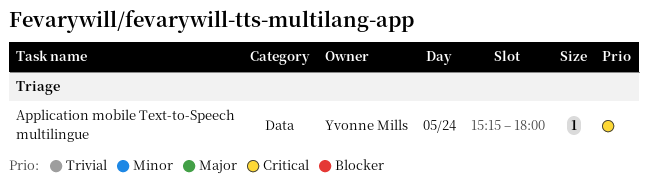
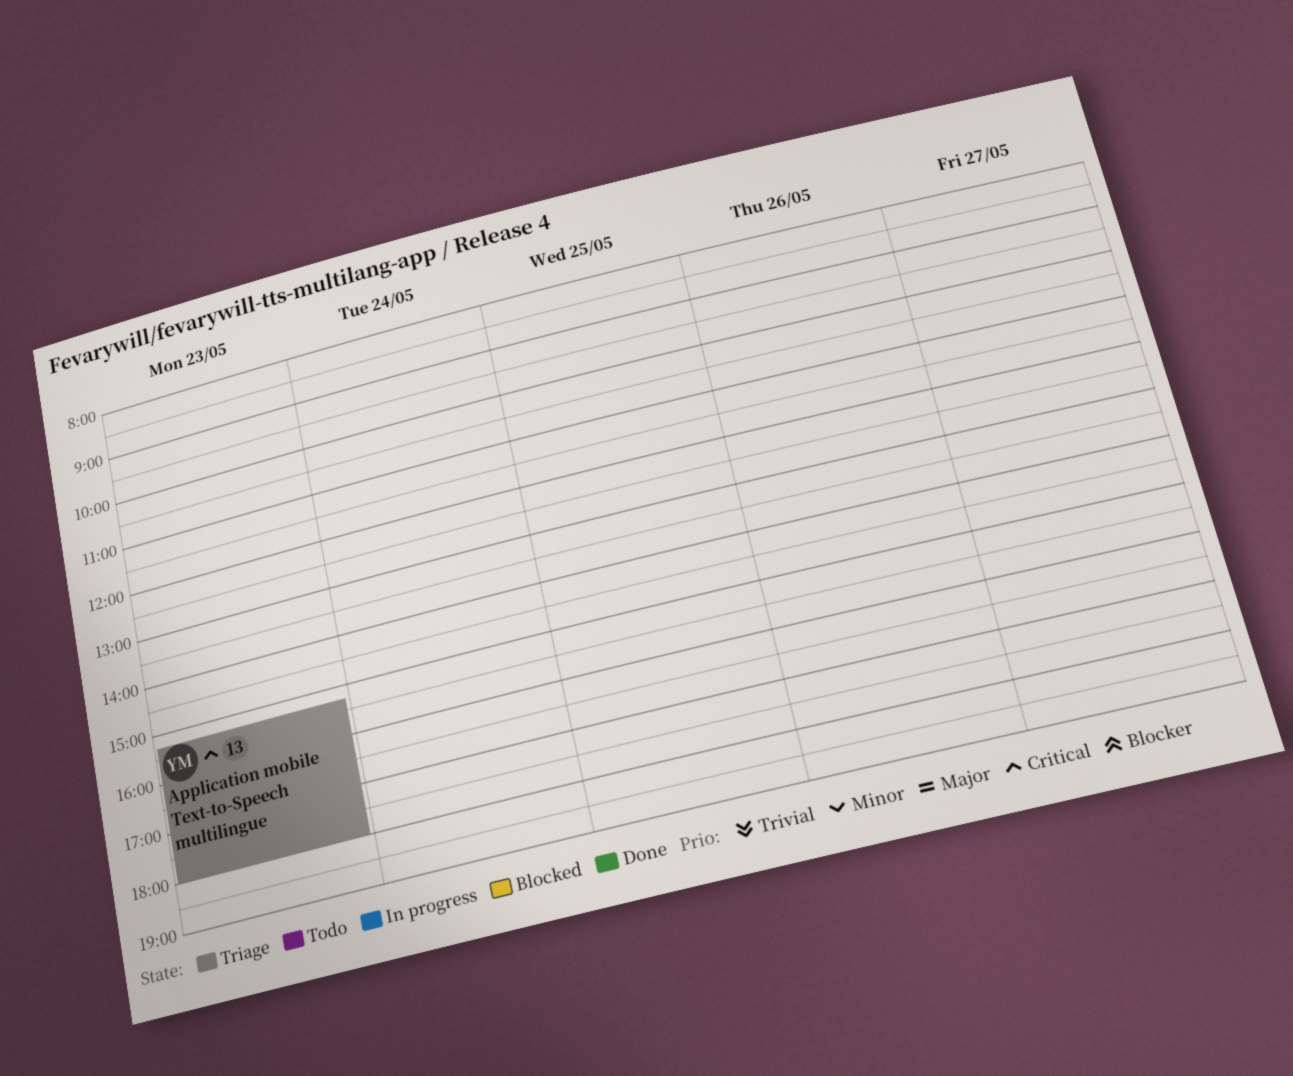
Application mobile Text-to-Speech multilingue, estimate: 1 -> 13
Application mobile Text-to-Speech multilingue, day: May 24 -> May 23

